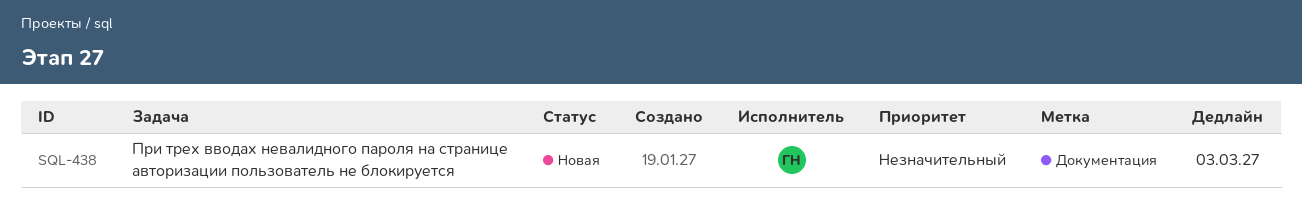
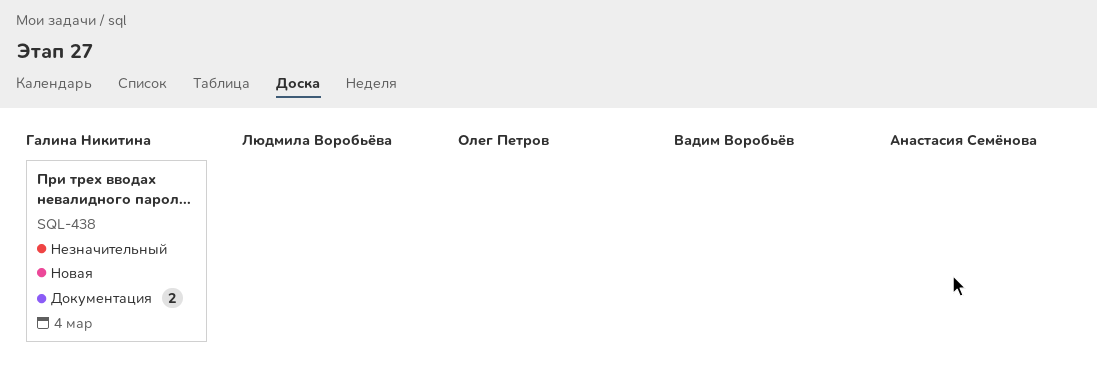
SQL-438, due: Mar 3 -> Mar 4

